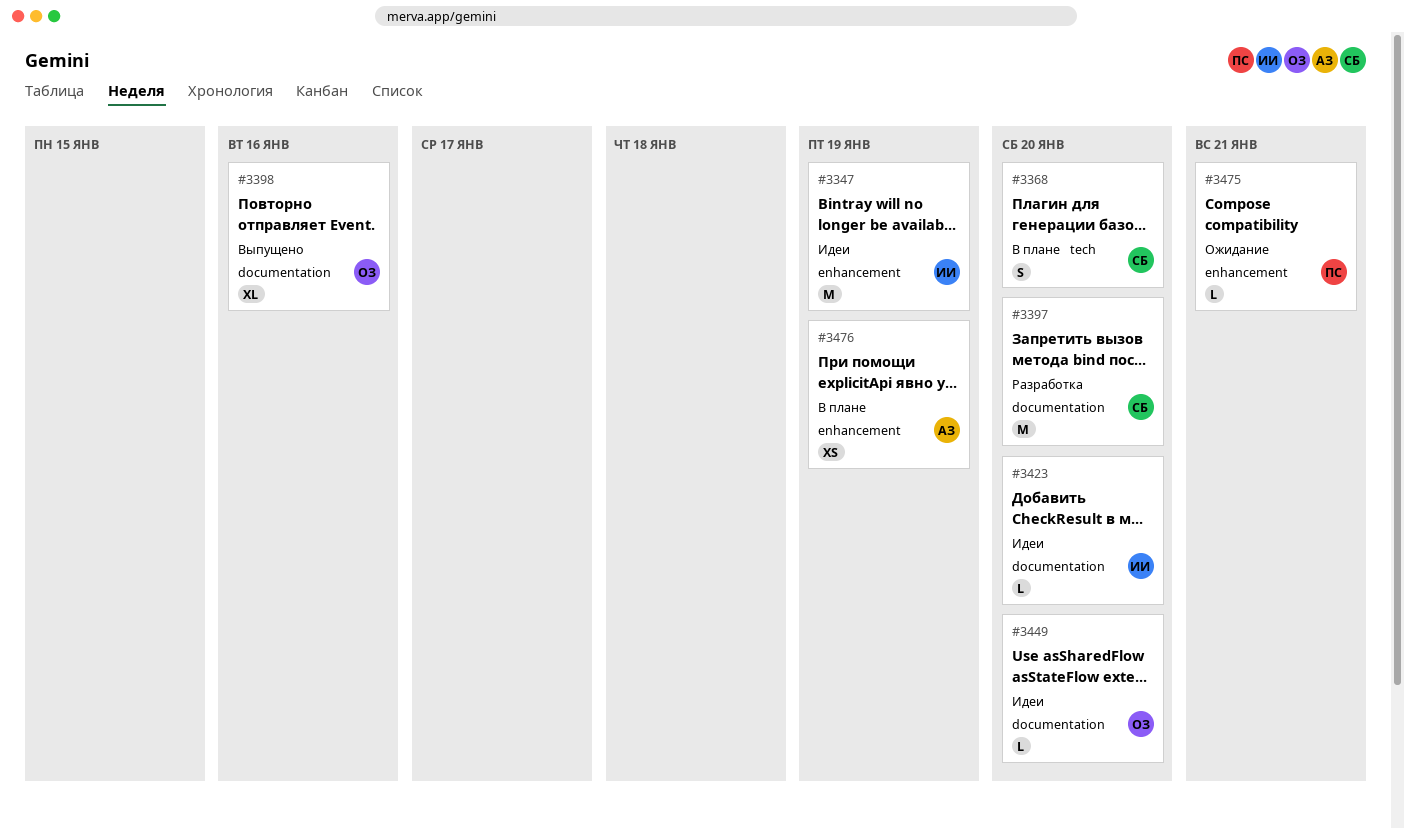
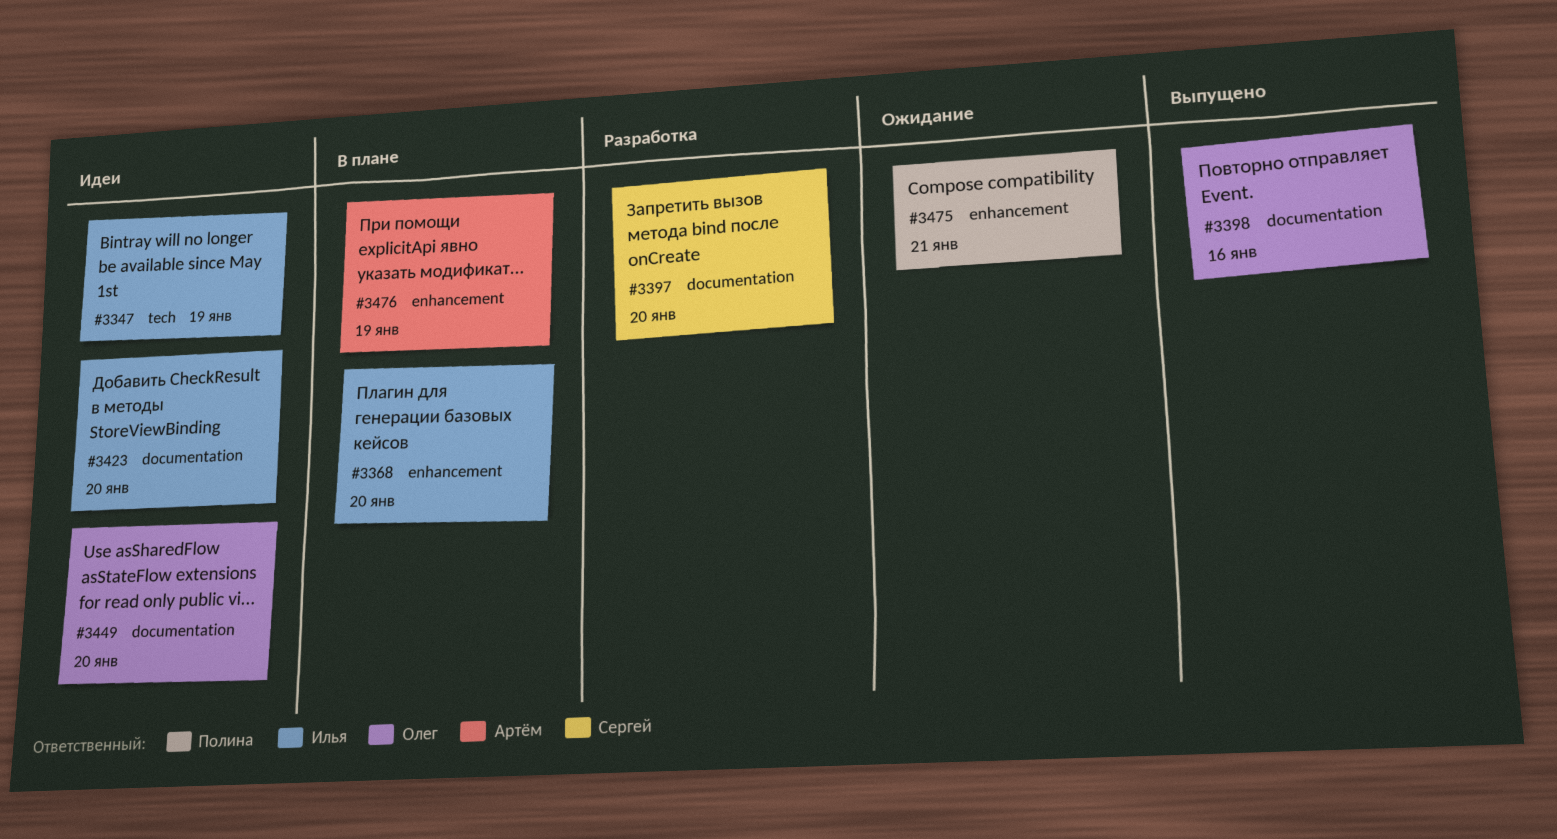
#3347, label: enhancement -> tech
#3368, owner: Сергей -> Илья
#3368, label: tech -> enhancement

